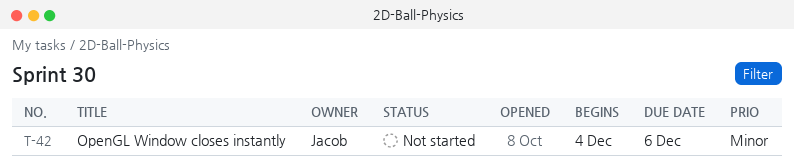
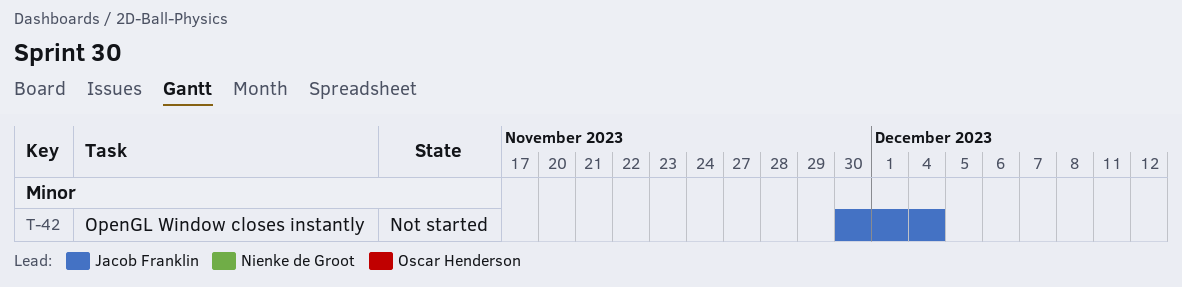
T-42, start: Dec 4 -> Nov 30
T-42, due: Dec 6 -> Dec 4

